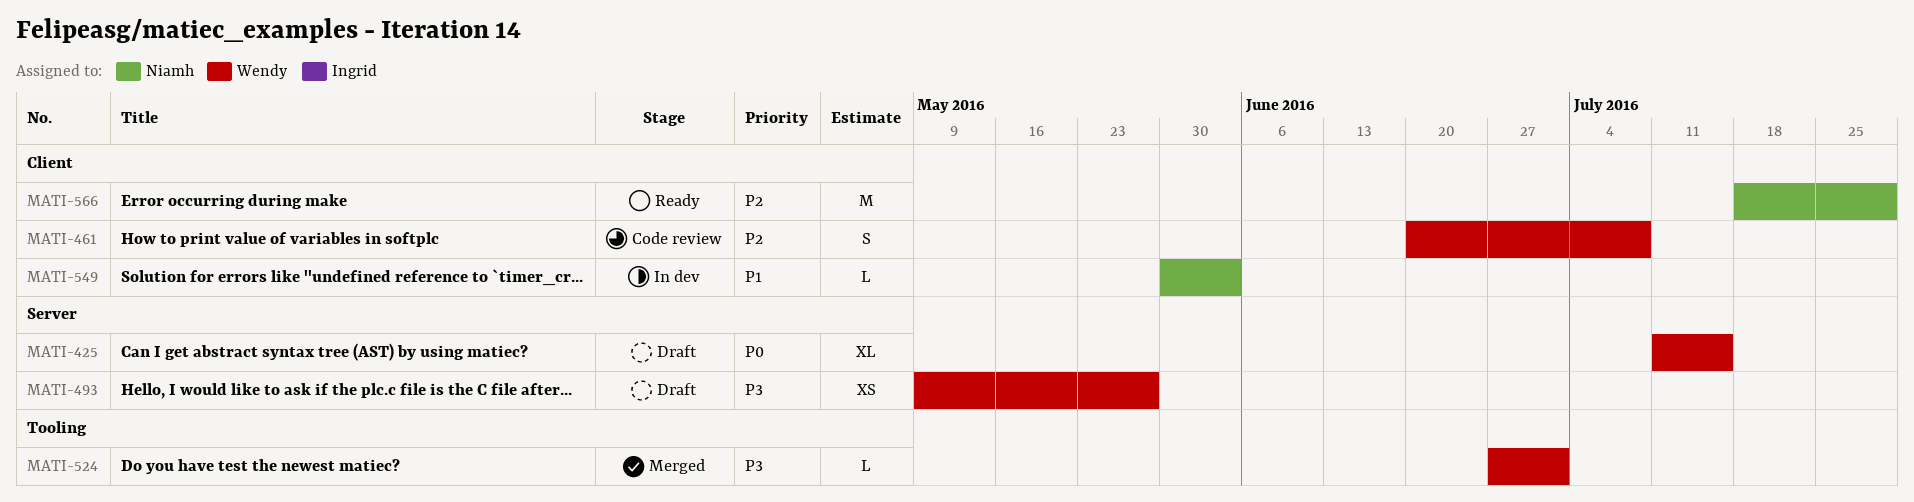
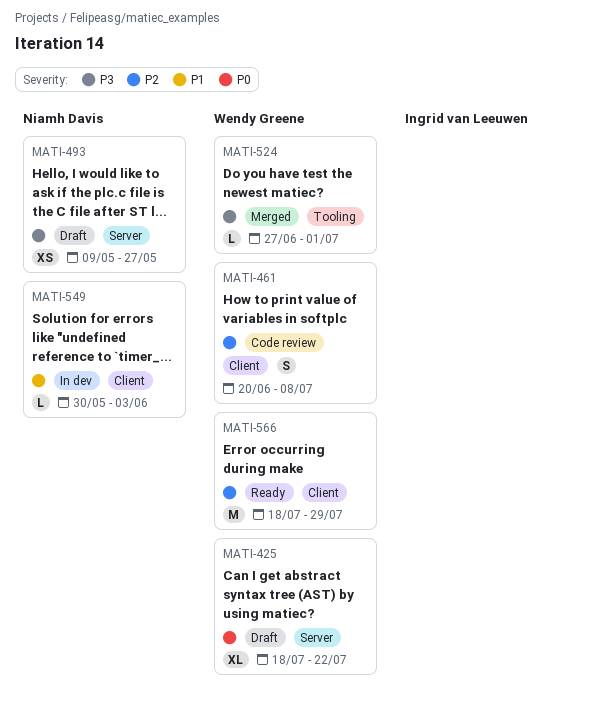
MATI-425, start: Jul 11 -> Jul 18
MATI-425, due: Jul 15 -> Jul 22
MATI-493, owner: Wendy Greene -> Niamh Davis
MATI-566, owner: Niamh Davis -> Wendy Greene

